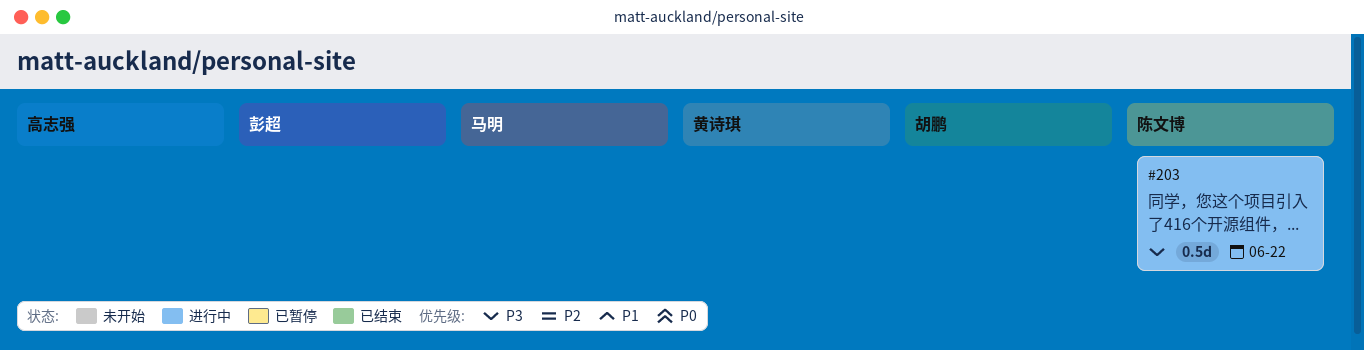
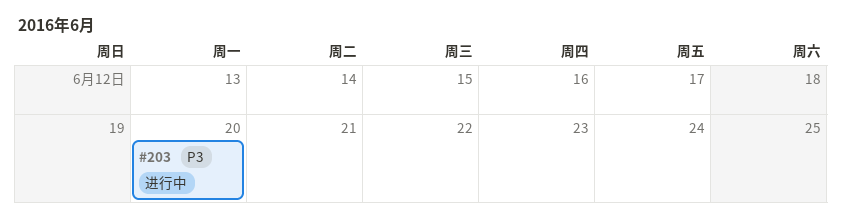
#203, due: Jun 22 -> Jun 20

